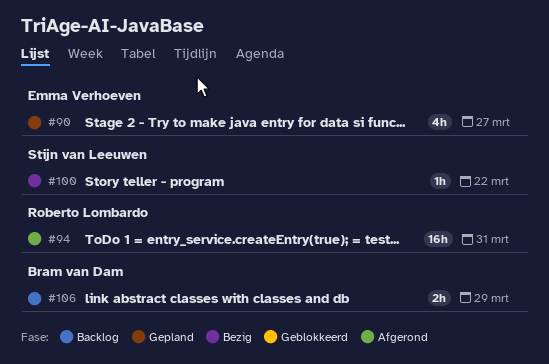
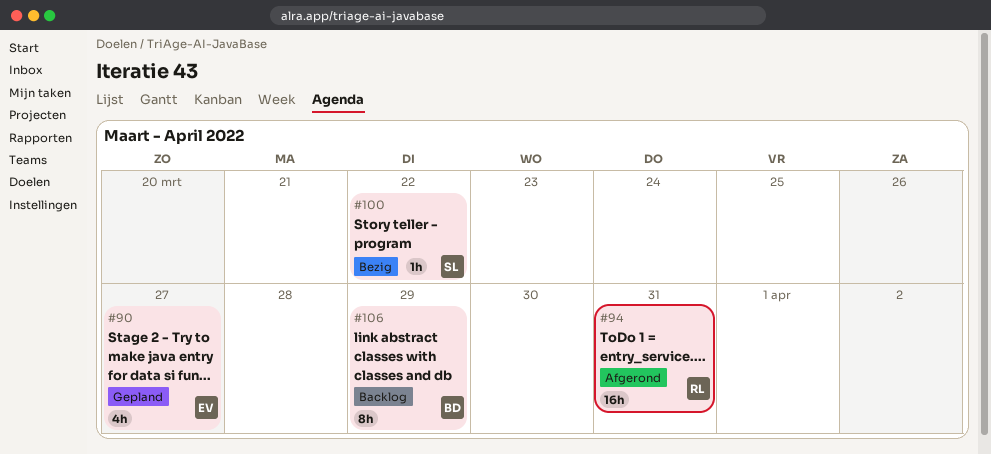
#106, estimate: 2h -> 8h

